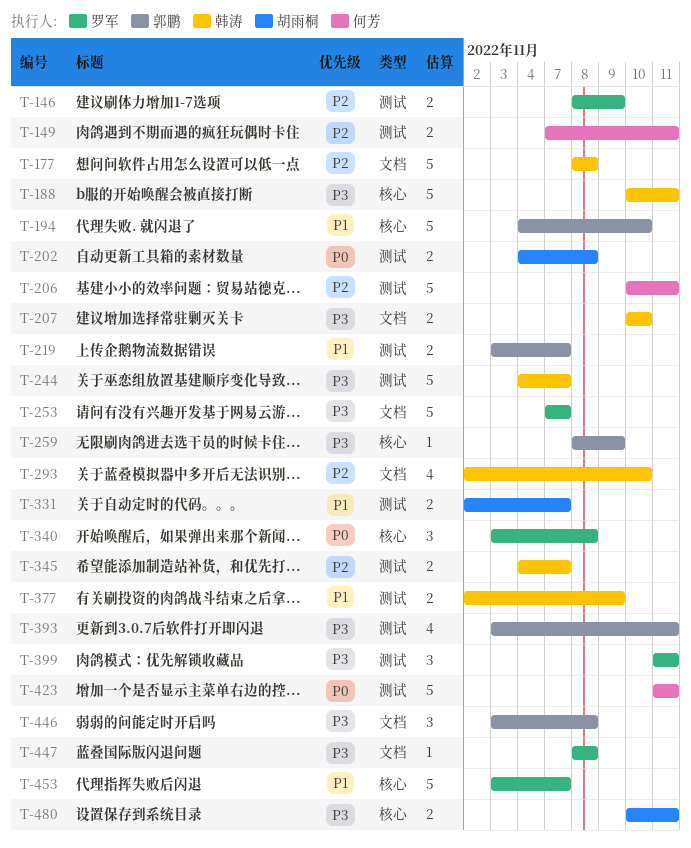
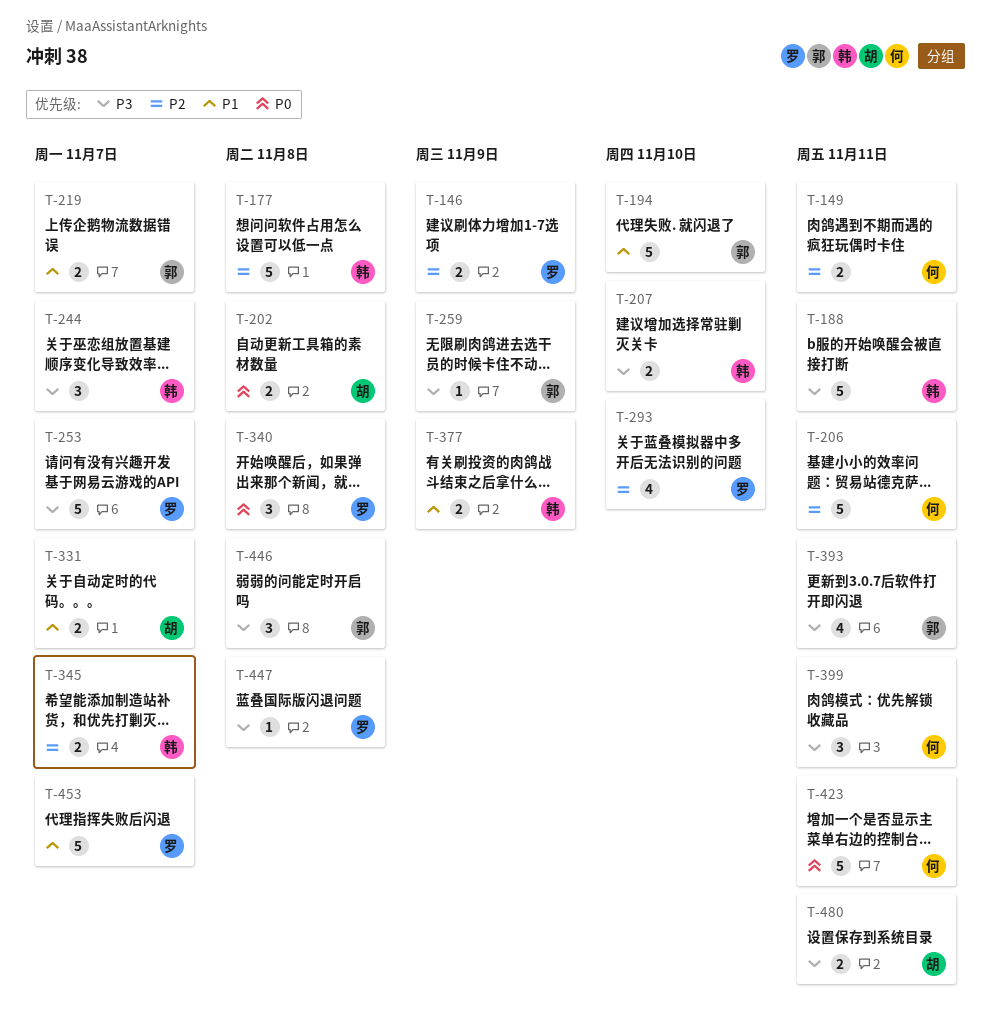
T-244, estimate: 5 -> 3
T-293, owner: 韩涛 -> 罗军
T-399, owner: 罗军 -> 何芳

